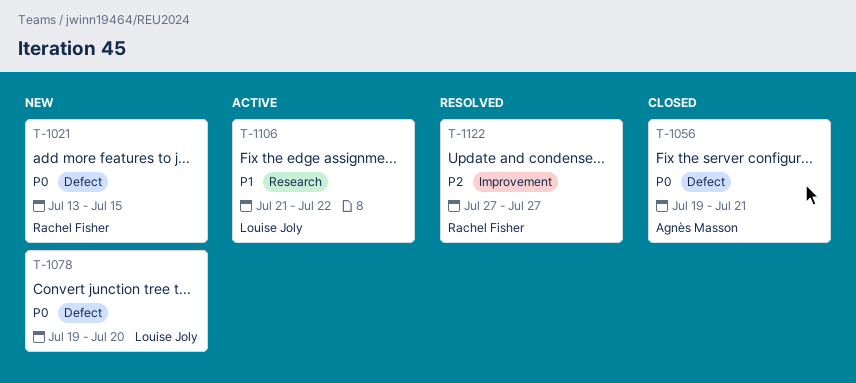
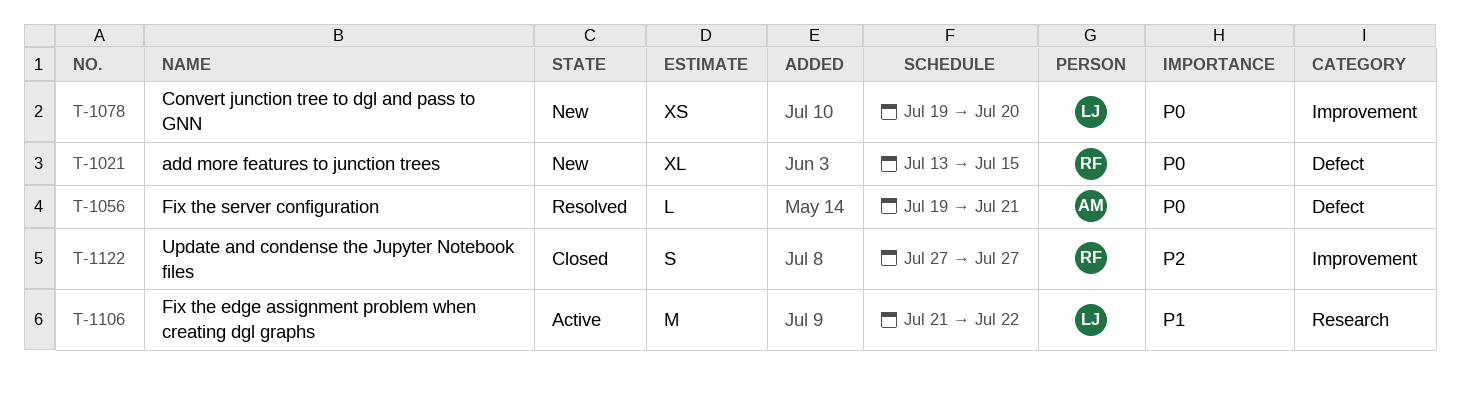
T-1056, status: Closed -> Resolved
T-1078, label: Defect -> Improvement
T-1122, status: Resolved -> Closed

